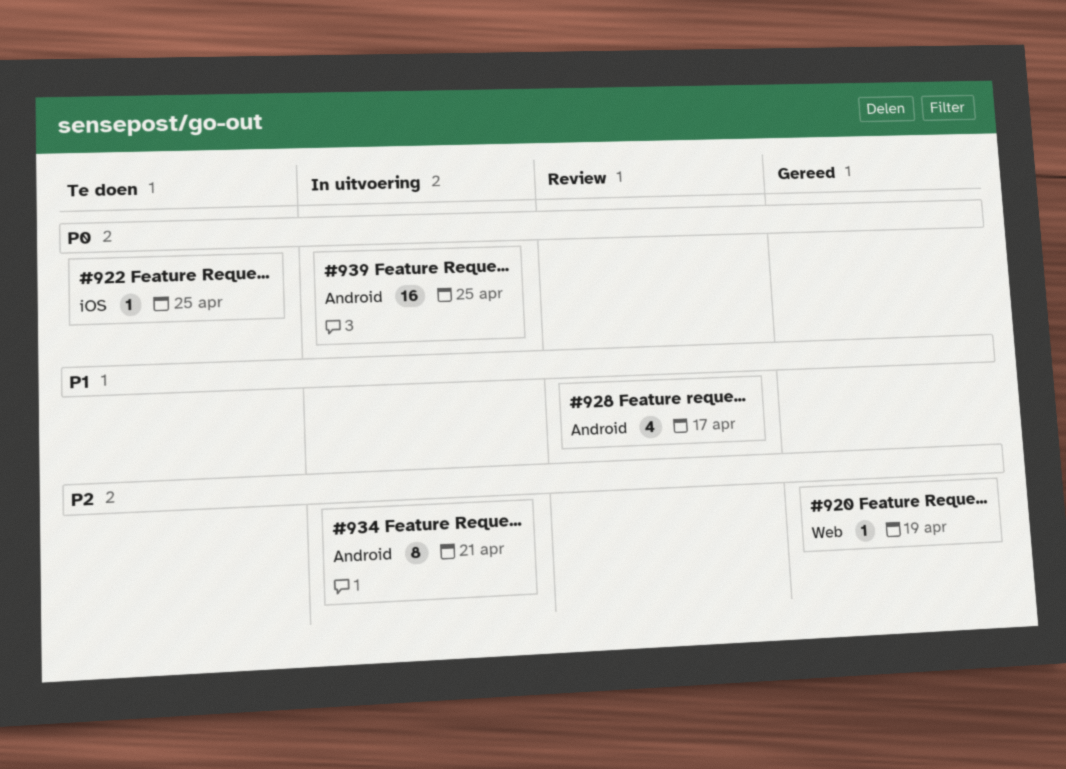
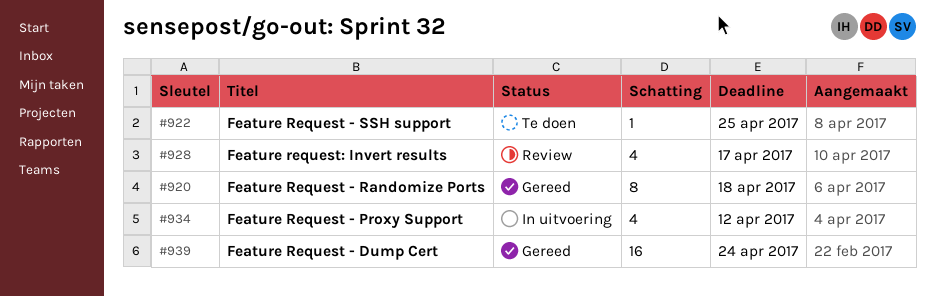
#920, estimate: 1 -> 8
#920, due: Apr 19 -> Apr 18
#934, estimate: 8 -> 4
#934, due: Apr 21 -> Apr 12
#939, status: In uitvoering -> Gereed
#939, due: Apr 25 -> Apr 24

